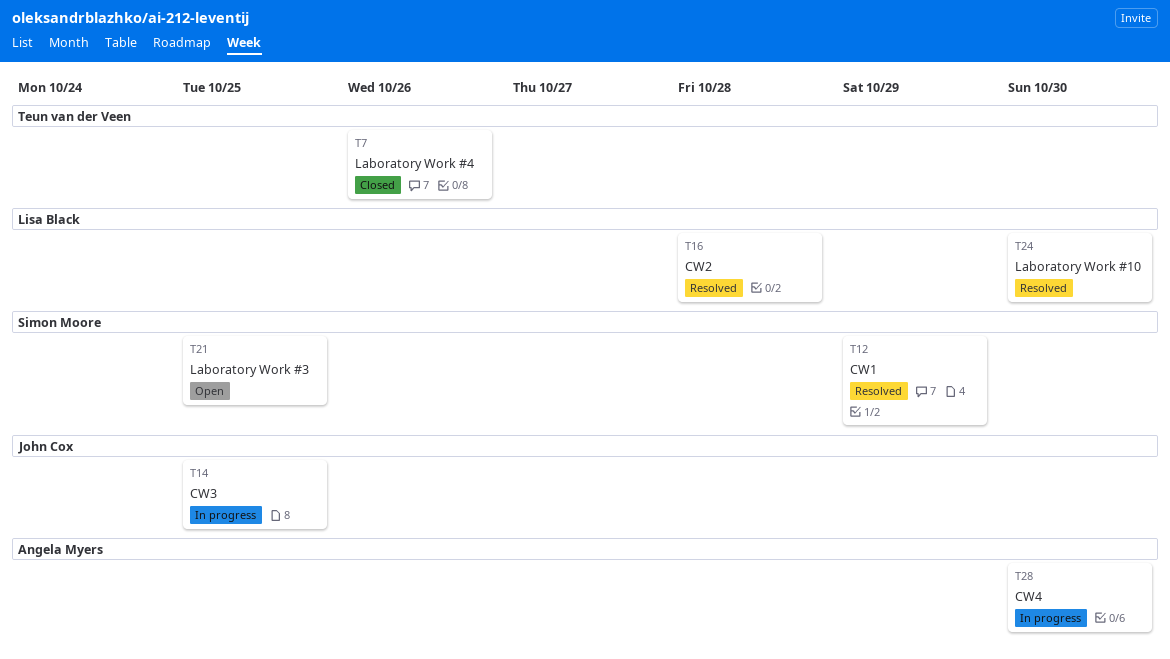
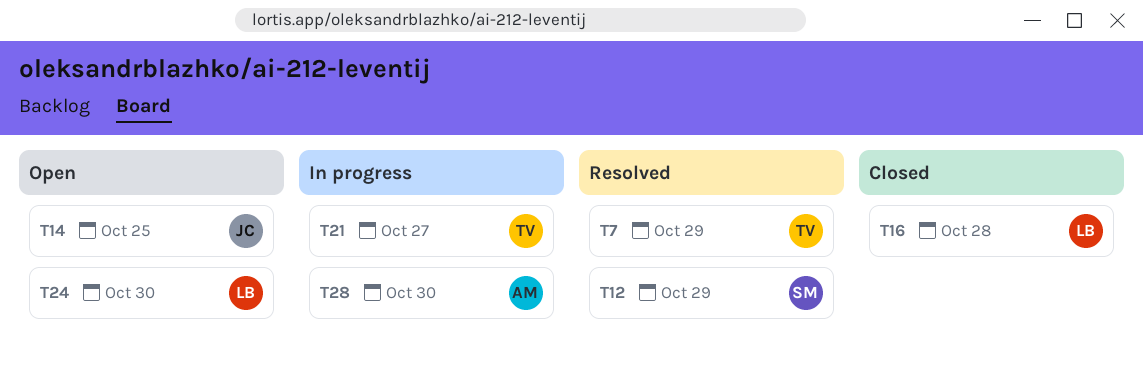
T7, status: Closed -> Resolved
T7, due: Oct 26 -> Oct 29
T14, status: In progress -> Open
T16, status: Resolved -> Closed
T21, status: Open -> In progress
T21, owner: Simon Moore -> Teun van der Veen
T21, due: Oct 25 -> Oct 27
T24, status: Resolved -> Open

